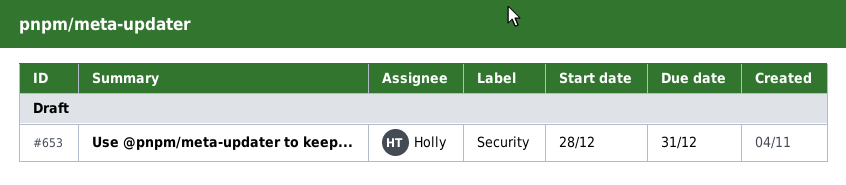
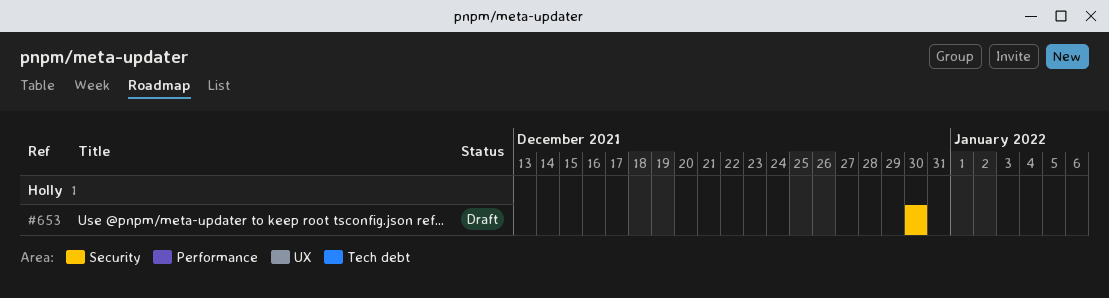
#653, start: Dec 28 -> Dec 30
#653, due: Dec 31 -> Dec 30

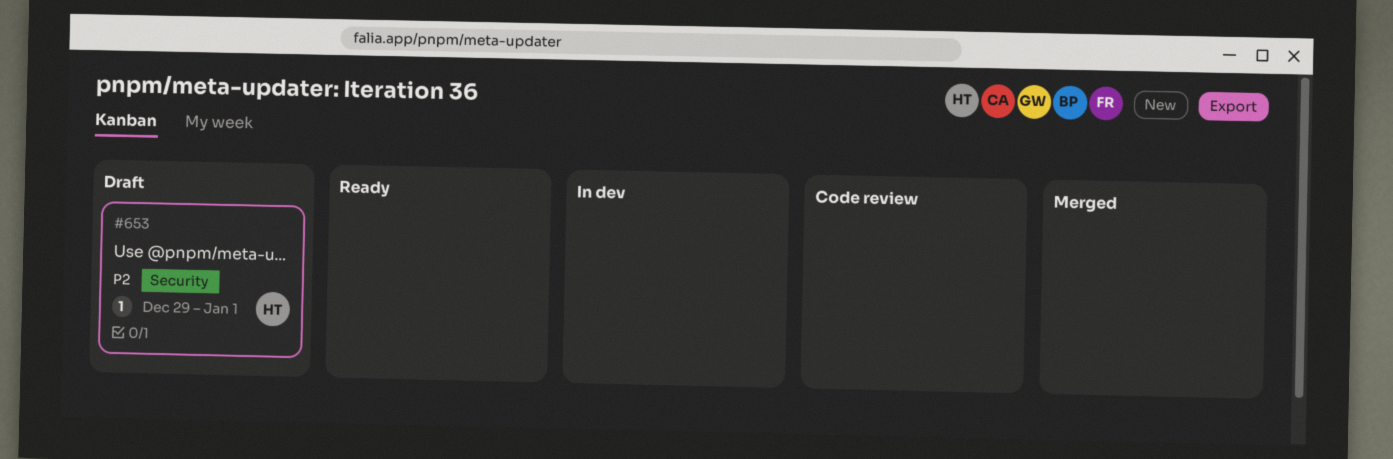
#653, start: Dec 30 -> Dec 29
#653, due: Dec 30 -> Jan 1

